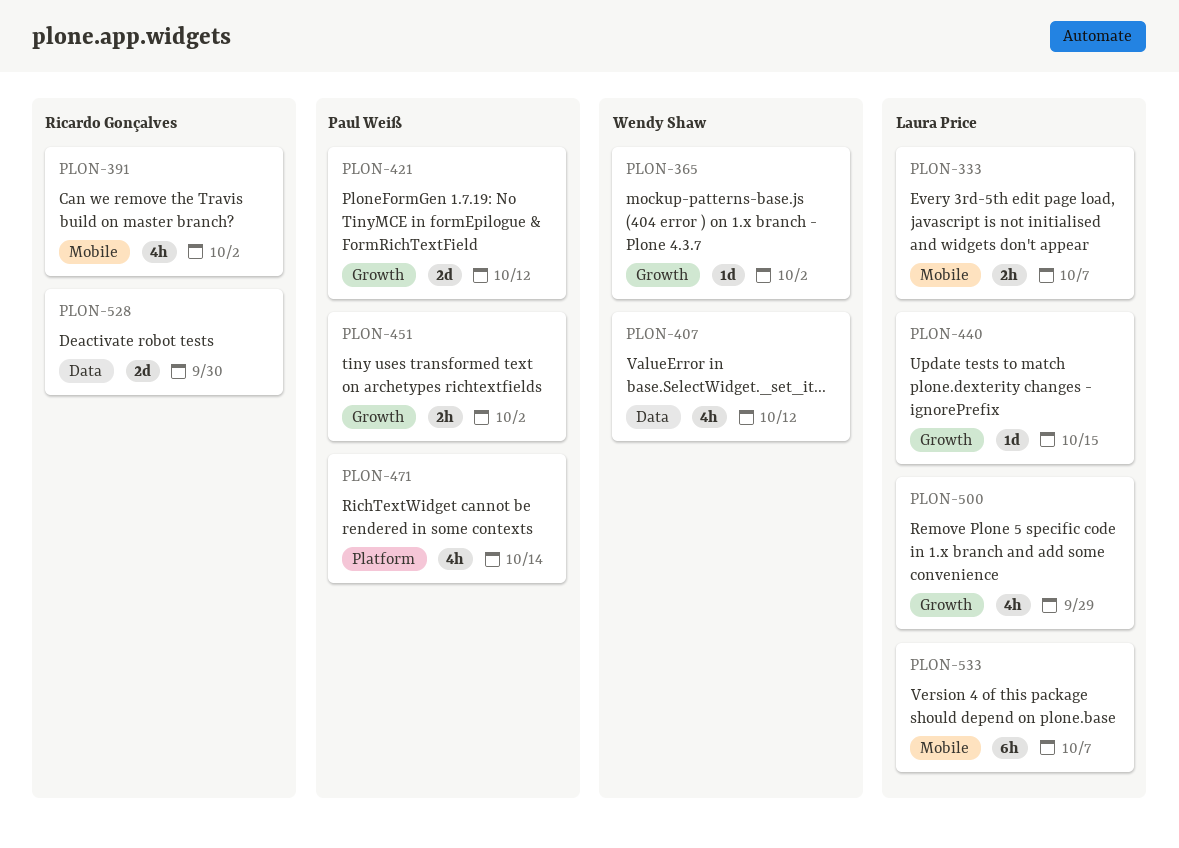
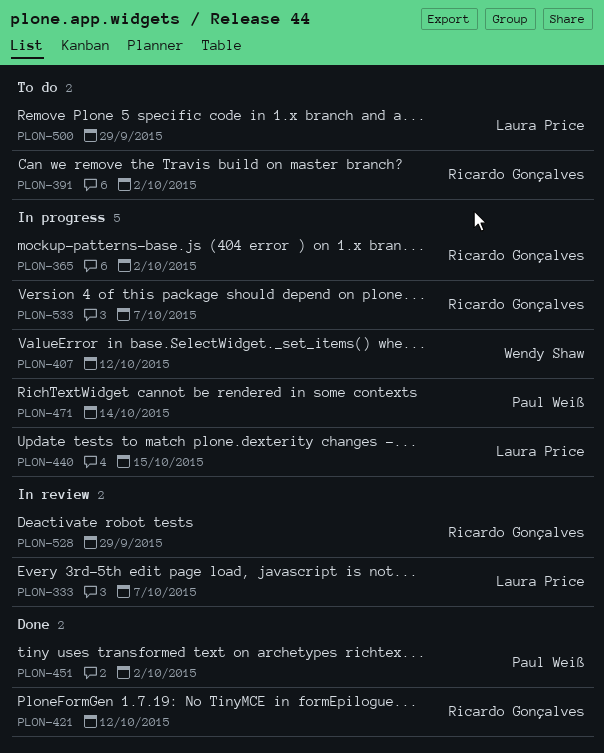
PLON-365, owner: Wendy Shaw -> Ricardo Gonçalves
PLON-421, owner: Paul Weiß -> Ricardo Gonçalves
PLON-528, due: Sep 30 -> Sep 29
PLON-533, owner: Laura Price -> Ricardo Gonçalves

